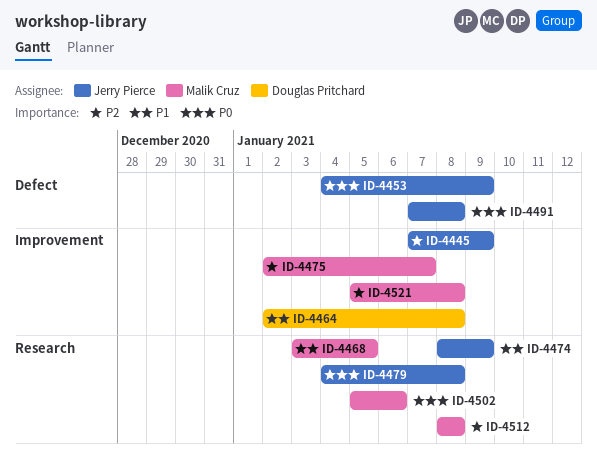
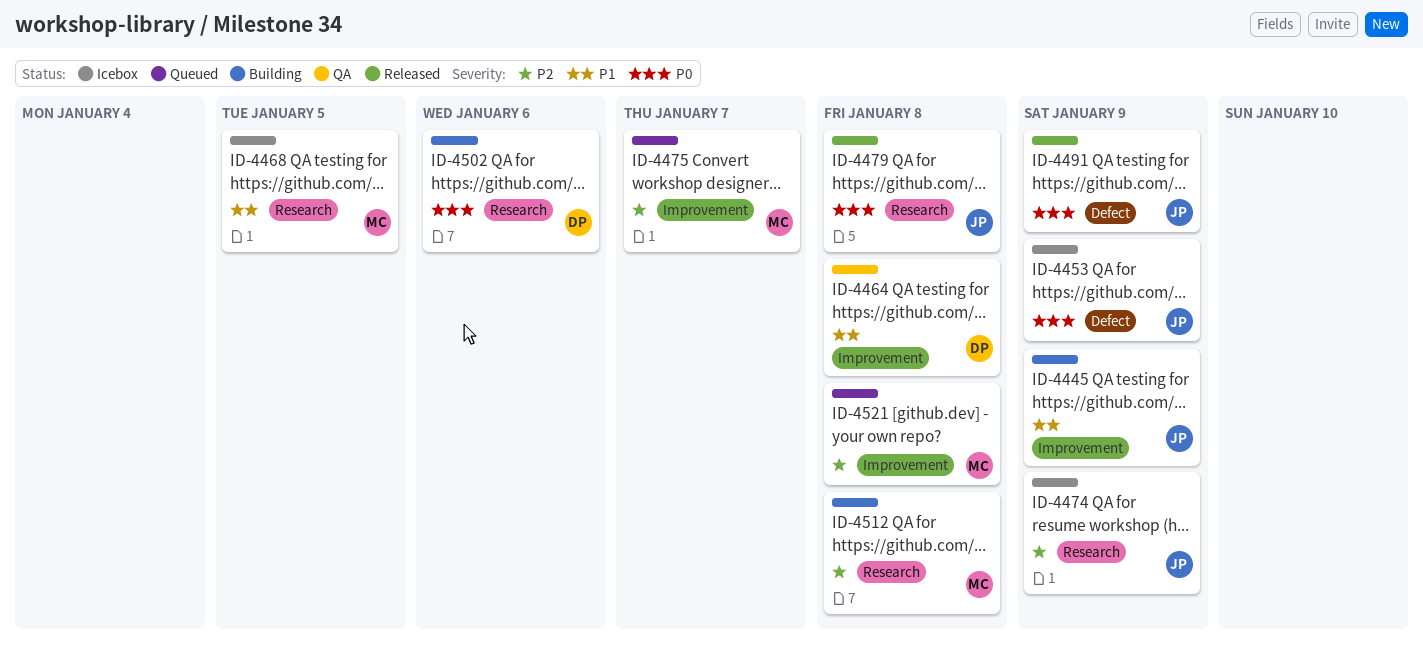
ID-4445, priority: P2 -> P1
ID-4474, priority: P1 -> P2
ID-4491, due: Jan 8 -> Jan 9
ID-4502, owner: Malik Cruz -> Douglas Pritchard

